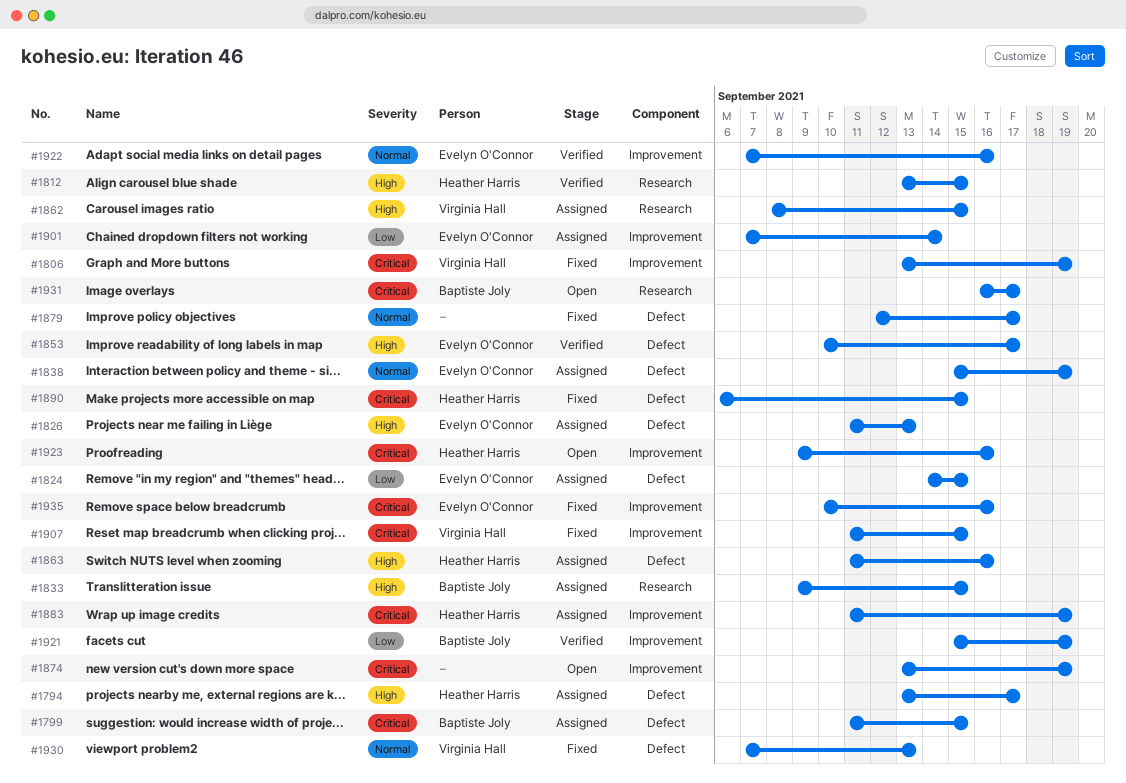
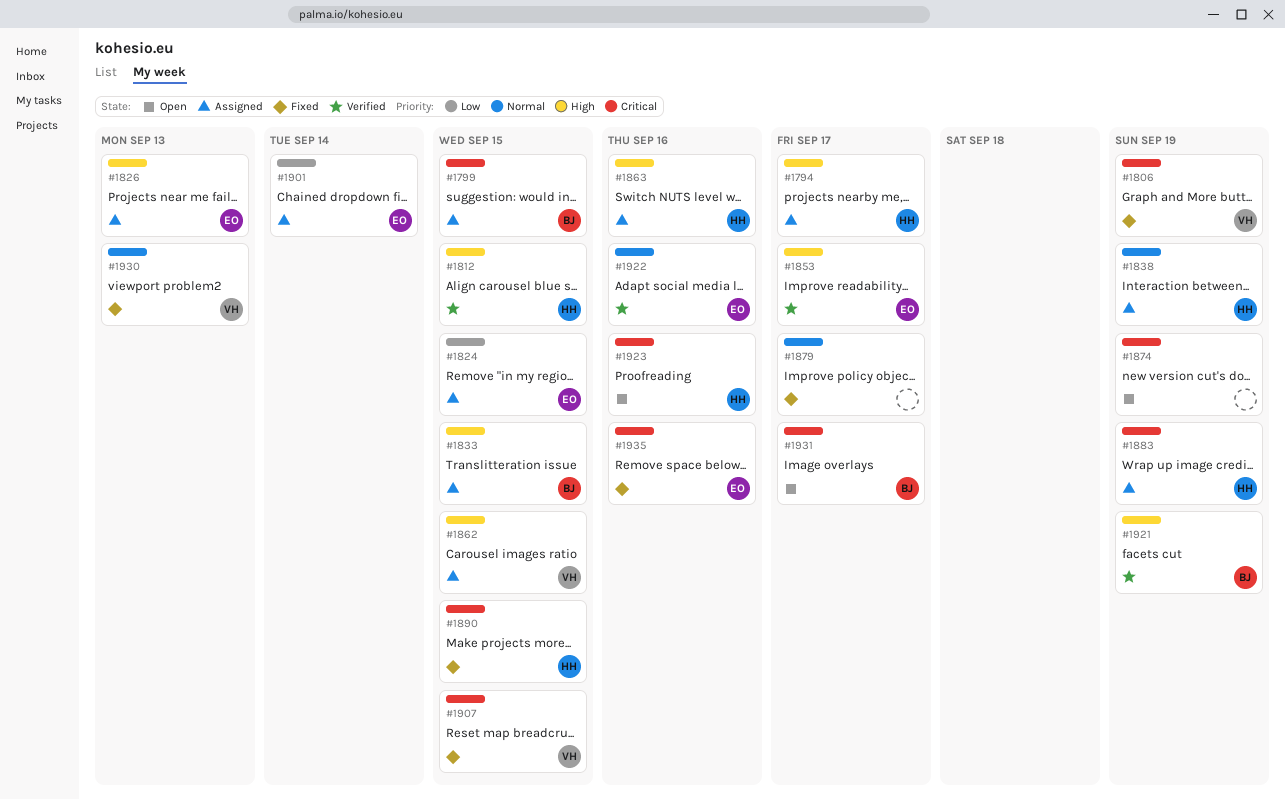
#1838, owner: Evelyn O'Connor -> Heather Harris
#1921, priority: Low -> High

